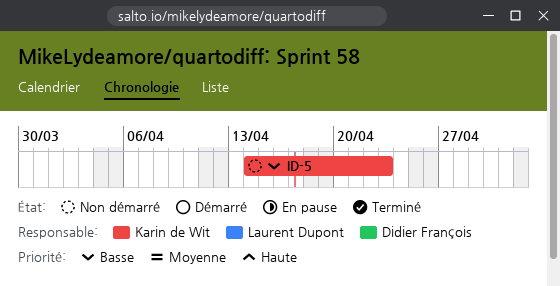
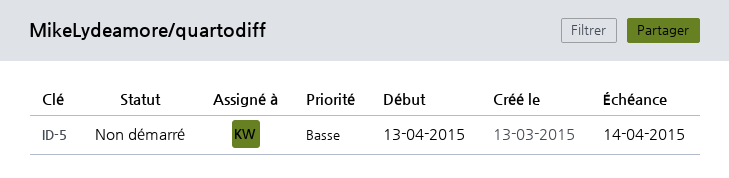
ID-5, start: Apr 14 -> Apr 13
ID-5, due: Apr 23 -> Apr 14

